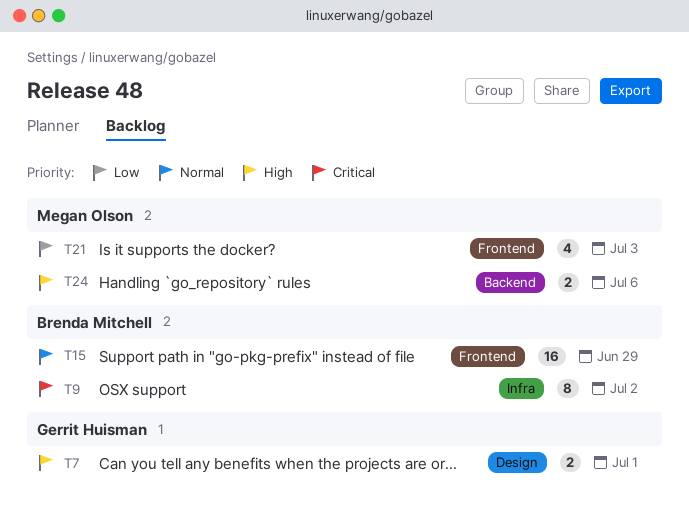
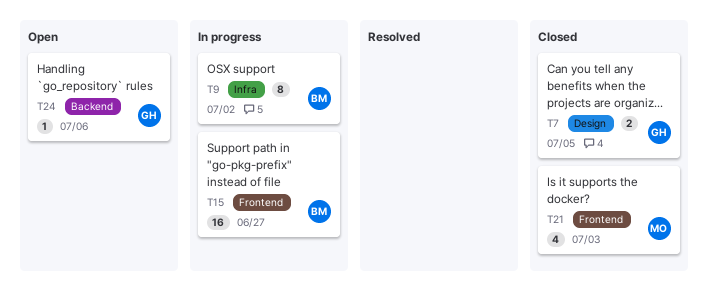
T7, due: Jul 1 -> Jul 5
T15, due: Jun 29 -> Jun 27
T24, owner: Megan Olson -> Gerrit Huisman
T24, estimate: 2 -> 1

